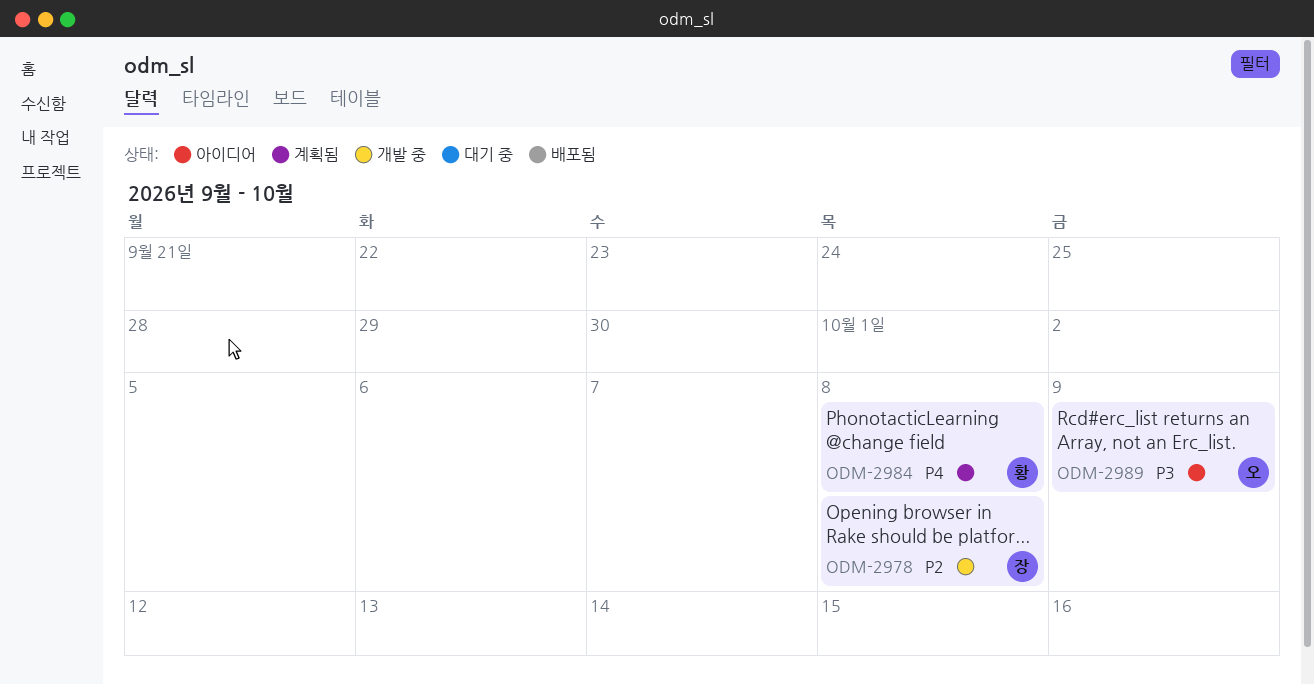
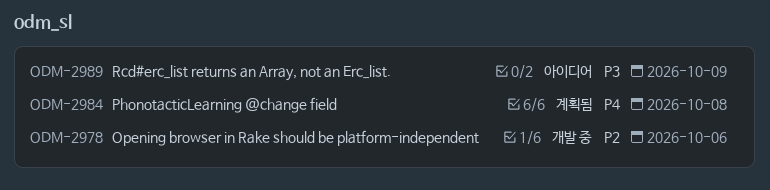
ODM-2978, due: Oct 8 -> Oct 6

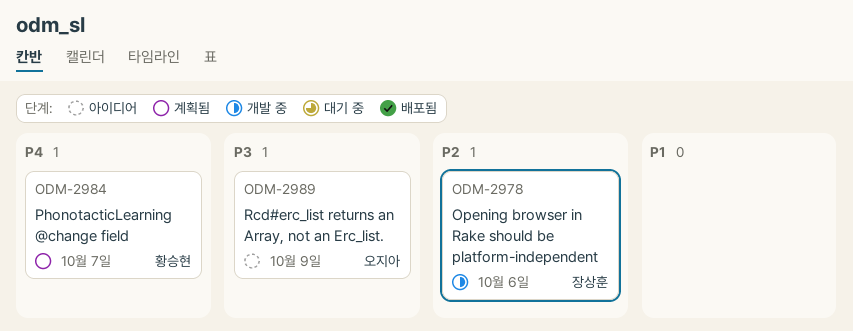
ODM-2984, due: Oct 8 -> Oct 7

